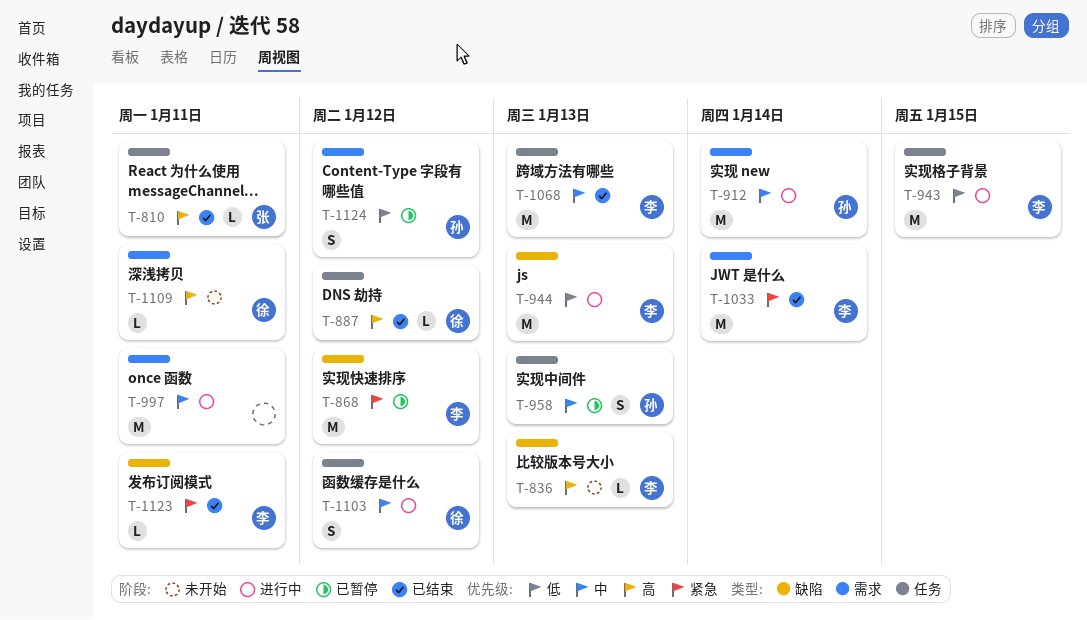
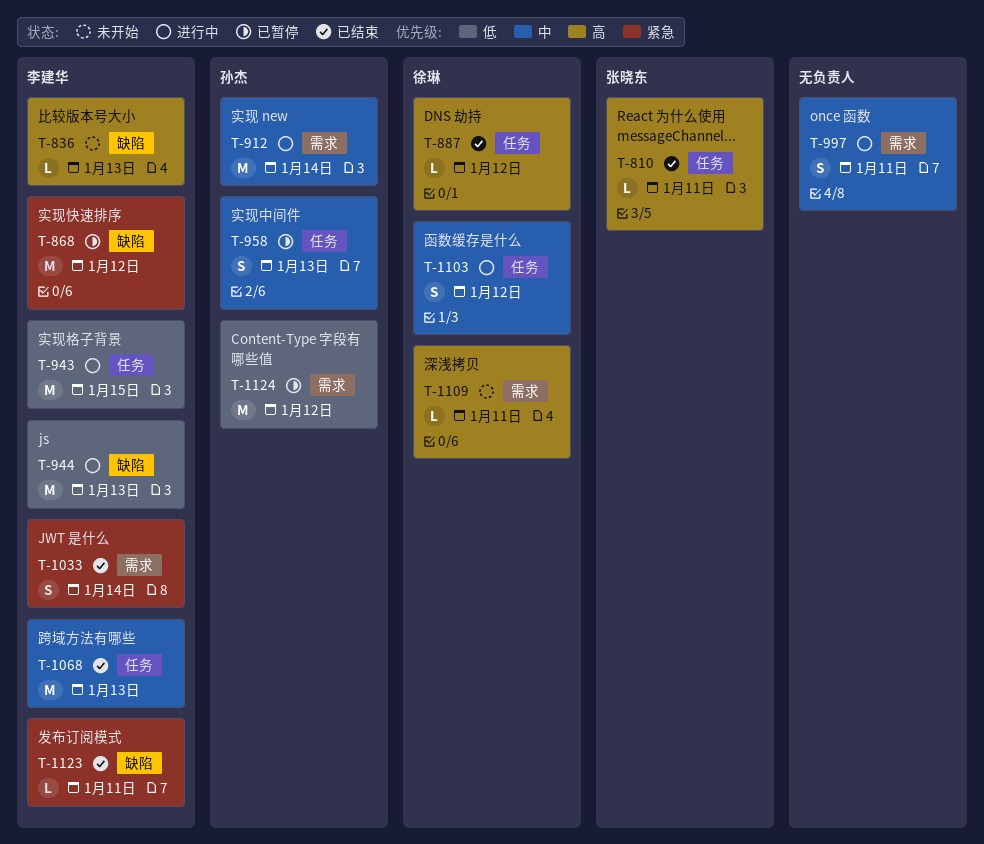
T-997, estimate: M -> S
T-1033, estimate: M -> S
T-1124, estimate: S -> M

